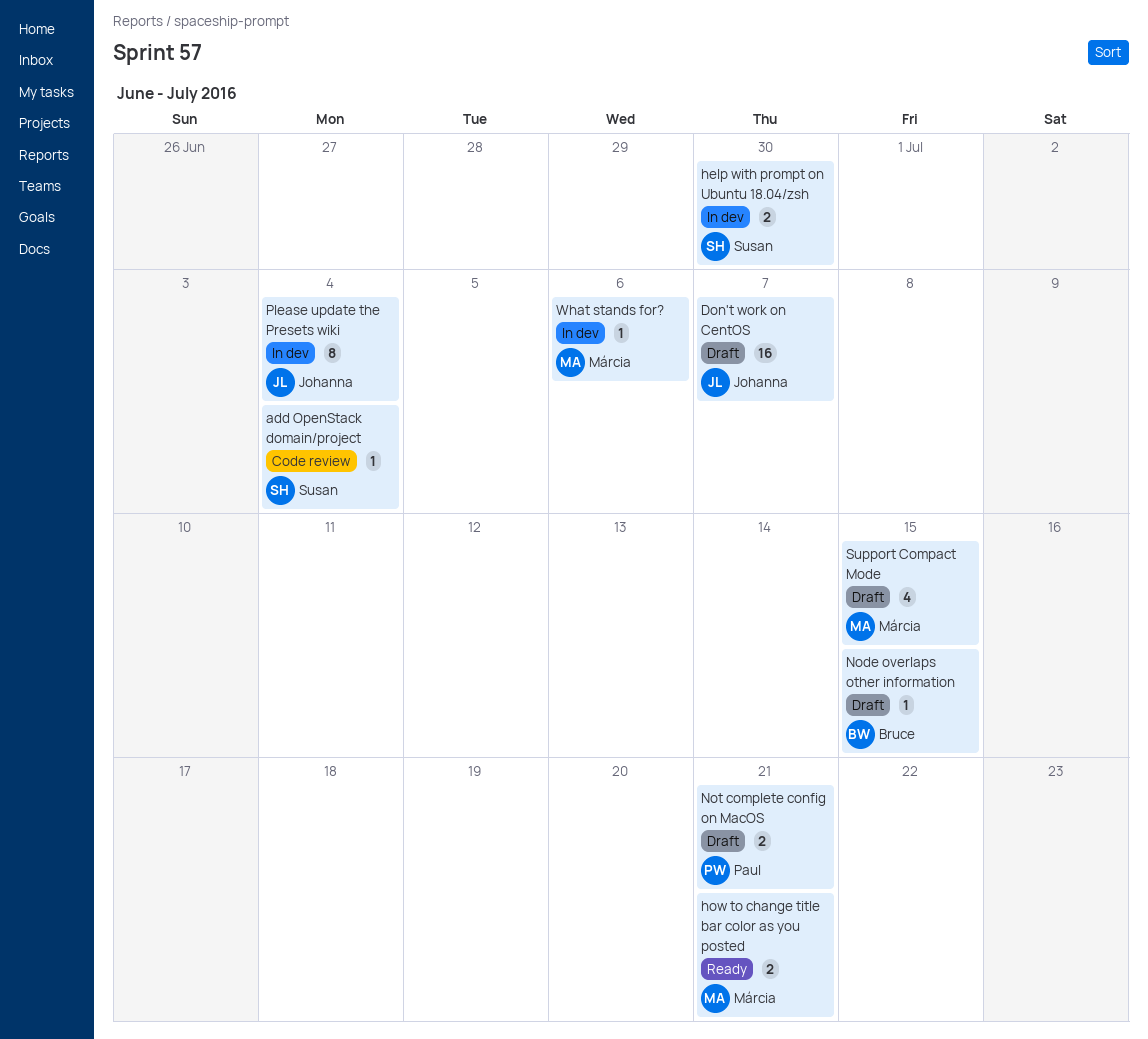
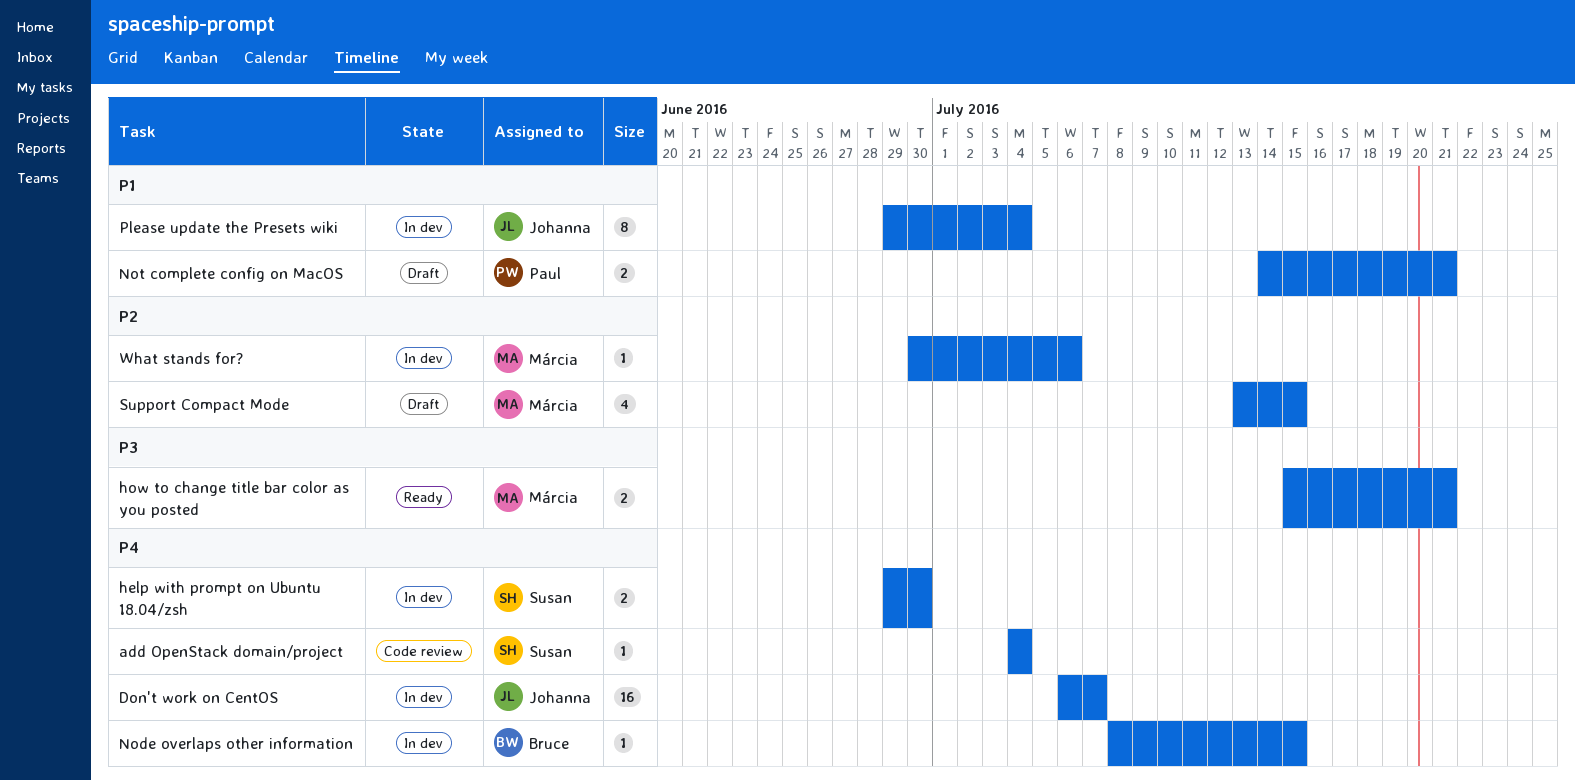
Don't work on CentOS, status: Draft -> In dev
Node overlaps other information, status: Draft -> In dev

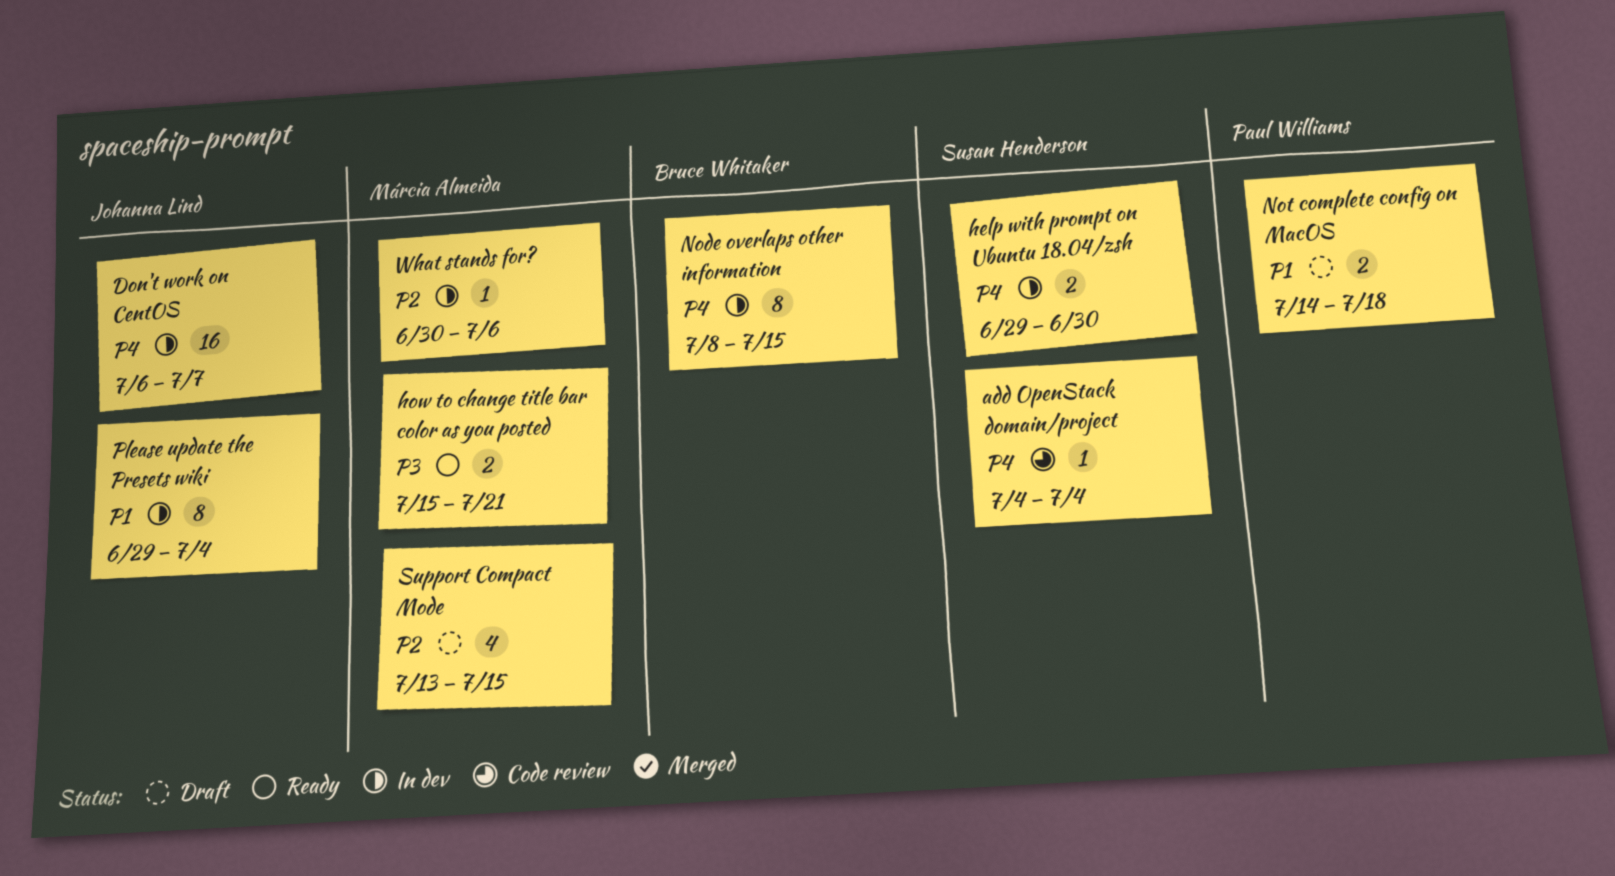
Node overlaps other information, estimate: 1 -> 8
Not complete config on MacOS, due: Jul 21 -> Jul 18

